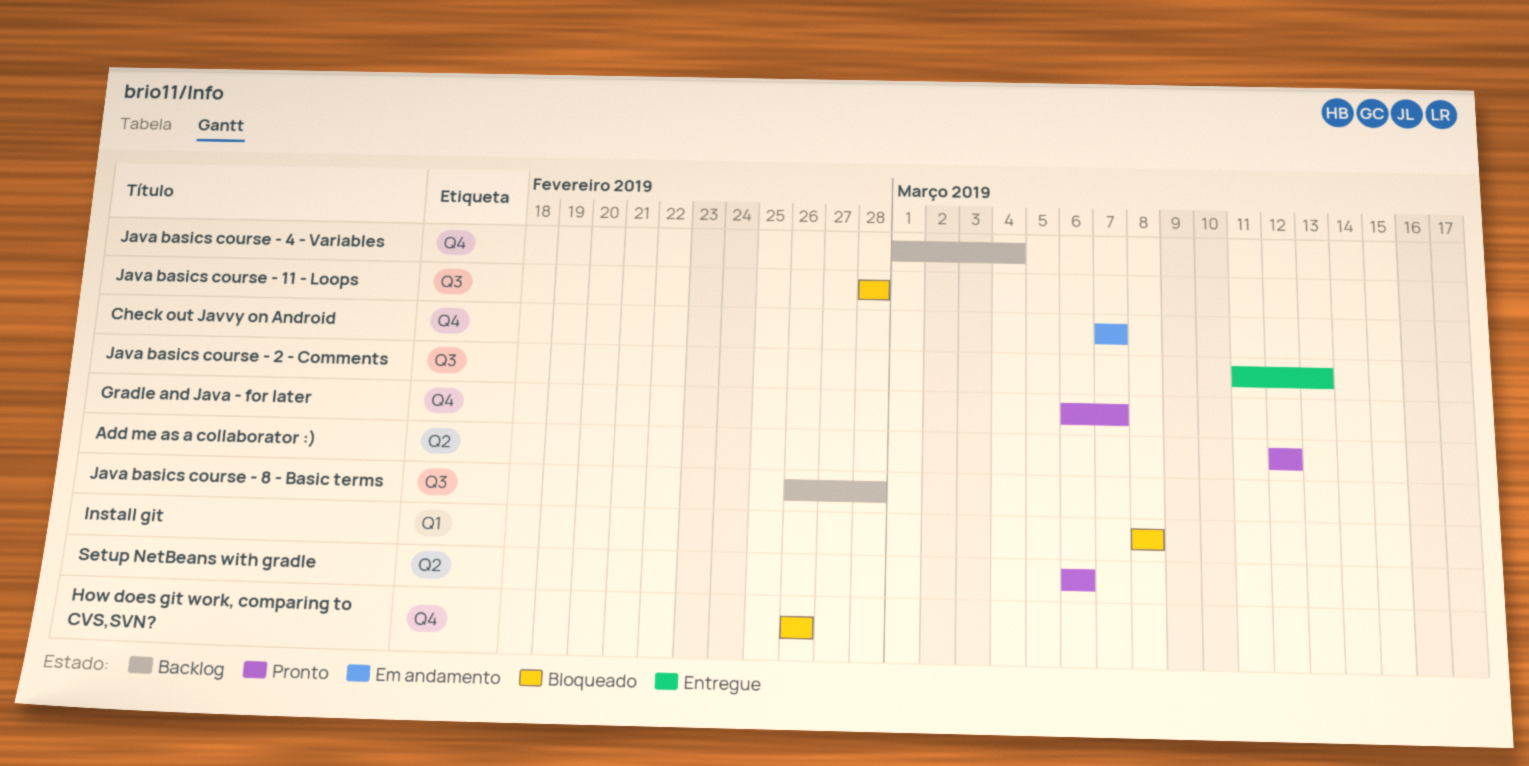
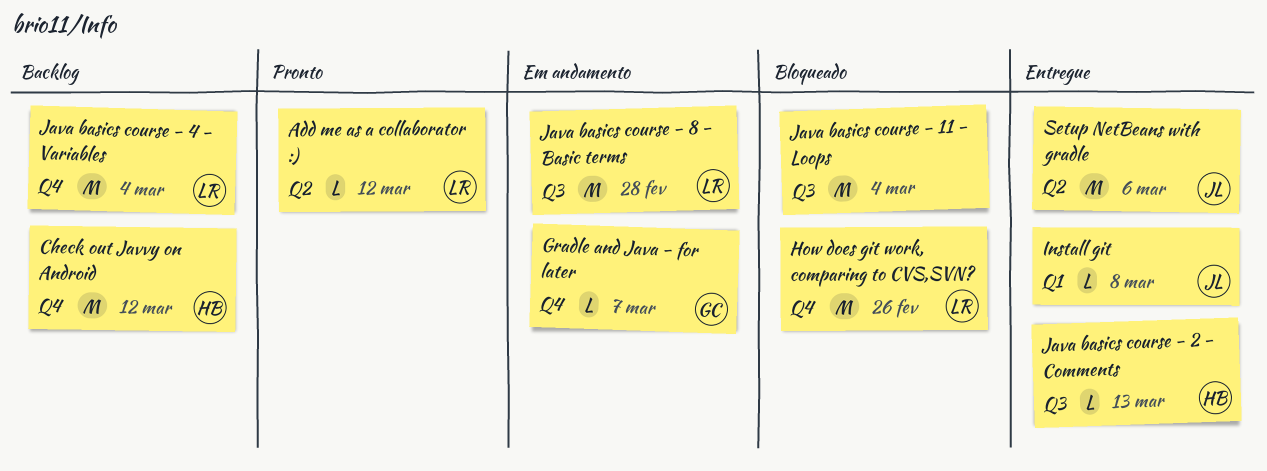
Check out Javvy on Android, status: Em andamento -> Backlog
Check out Javvy on Android, due: Mar 7 -> Mar 12
Gradle and Java - for later, status: Pronto -> Em andamento
Install git, status: Bloqueado -> Entregue
Java basics course - 11 - Loops, due: Feb 28 -> Mar 4
Java basics course - 8 - Basic terms, status: Backlog -> Em andamento
Setup NetBeans with gradle, status: Pronto -> Entregue

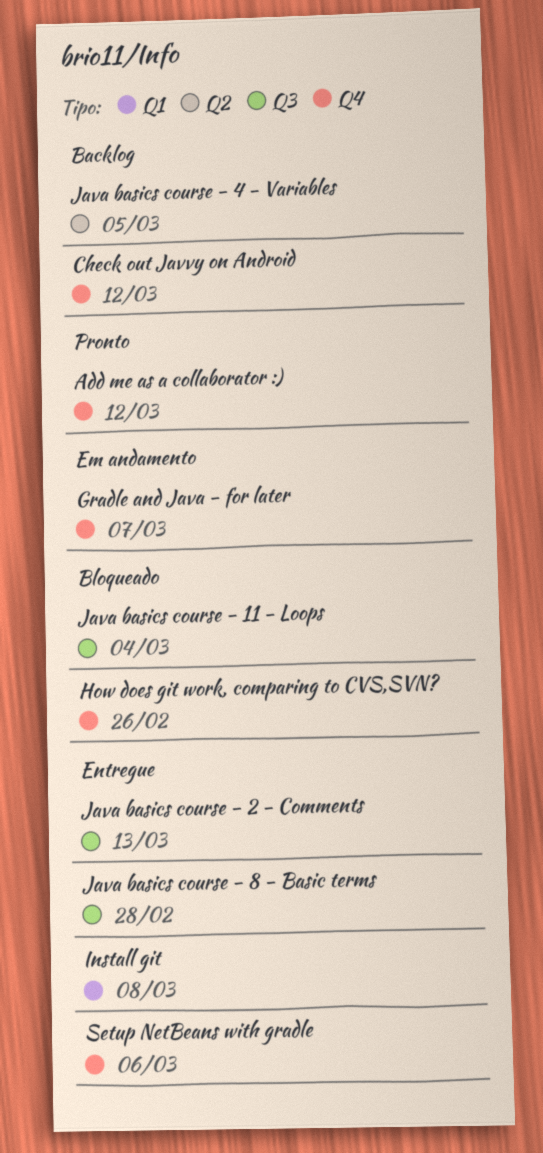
Add me as a collaborator :), label: Q2 -> Q4
Java basics course - 4 - Variables, label: Q4 -> Q2
Java basics course - 4 - Variables, due: Mar 4 -> Mar 5
Java basics course - 8 - Basic terms, status: Em andamento -> Entregue
Setup NetBeans with gradle, label: Q2 -> Q4

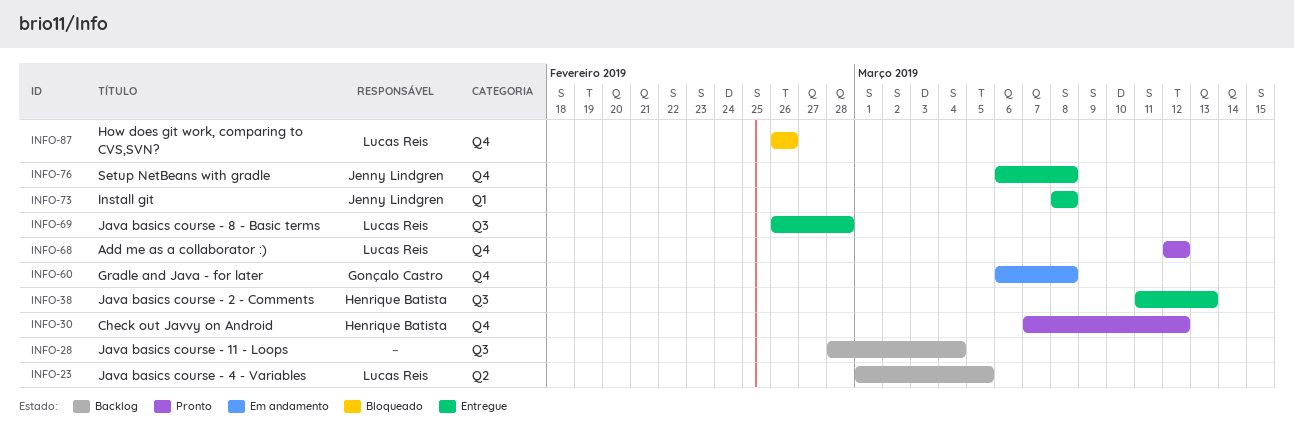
Check out Javvy on Android, status: Backlog -> Pronto
Gradle and Java - for later, due: Mar 7 -> Mar 8
Java basics course - 11 - Loops, status: Bloqueado -> Backlog
Setup NetBeans with gradle, due: Mar 6 -> Mar 8

